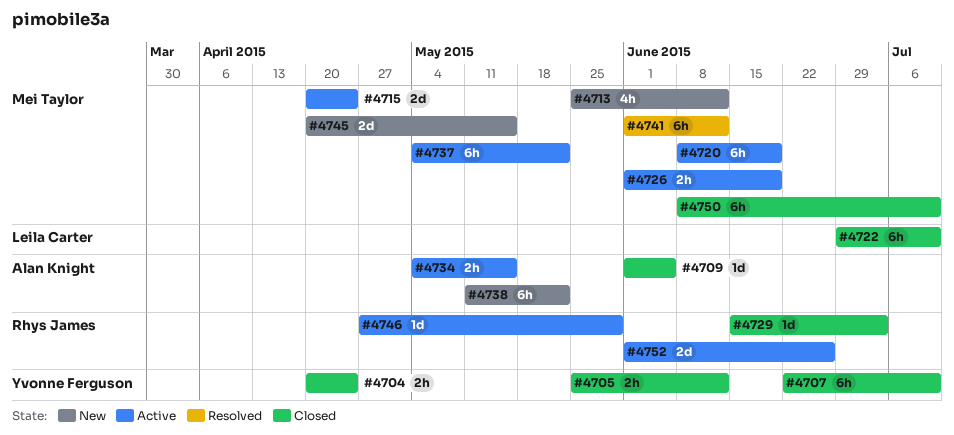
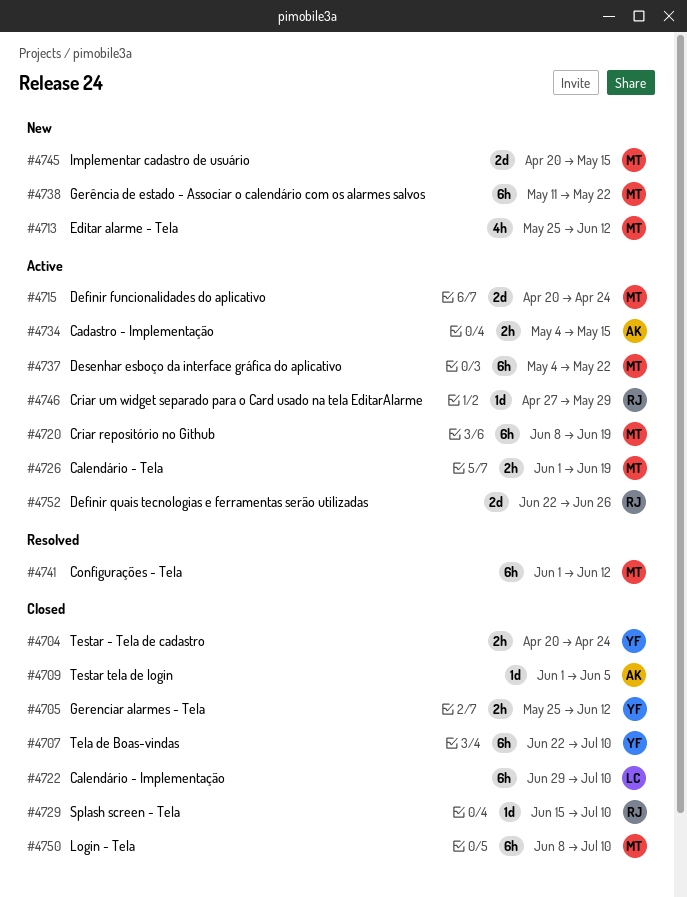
#4729, due: Jul 3 -> Jul 10
#4738, owner: Alan Knight -> Mei Taylor
#4752, start: Jun 1 -> Jun 22

